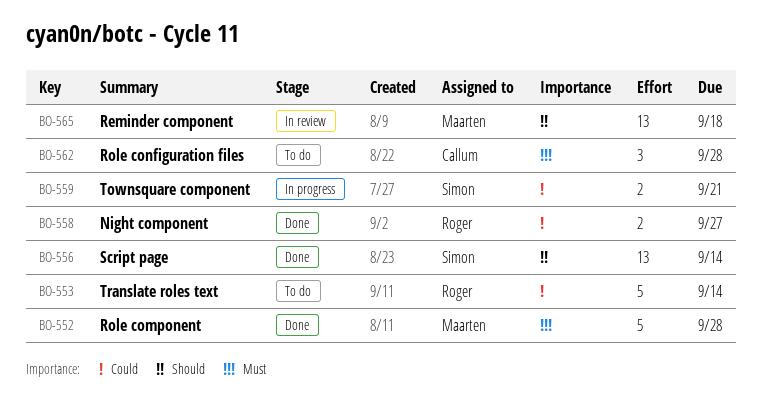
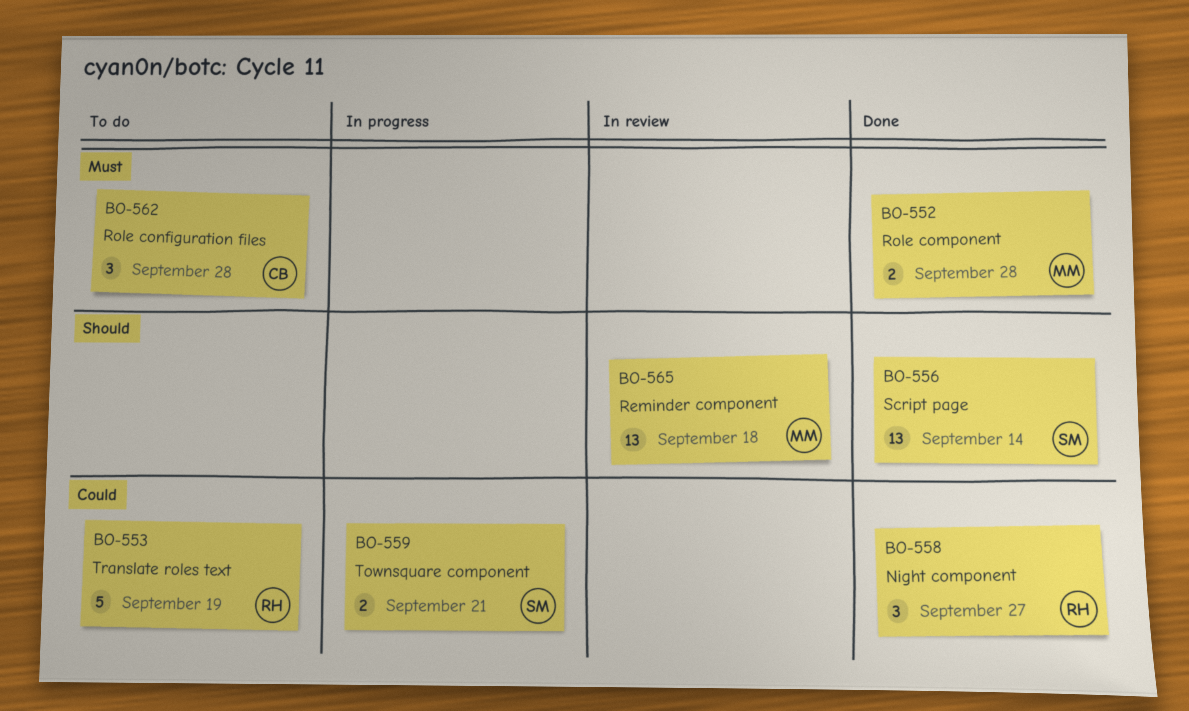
BO-552, estimate: 5 -> 2
BO-553, due: Sep 14 -> Sep 19
BO-558, estimate: 2 -> 3

